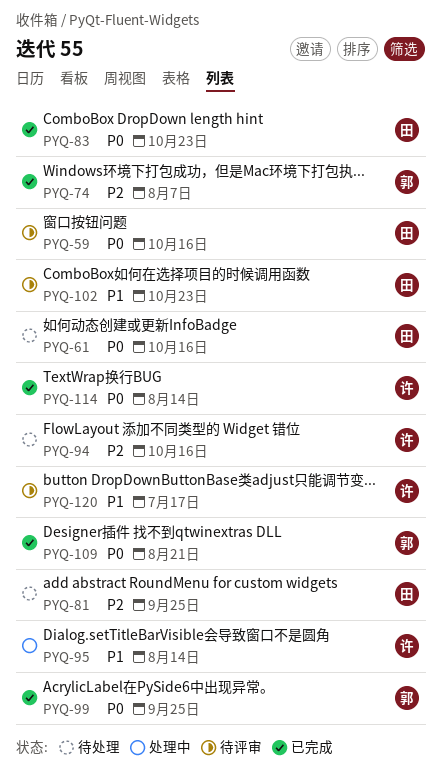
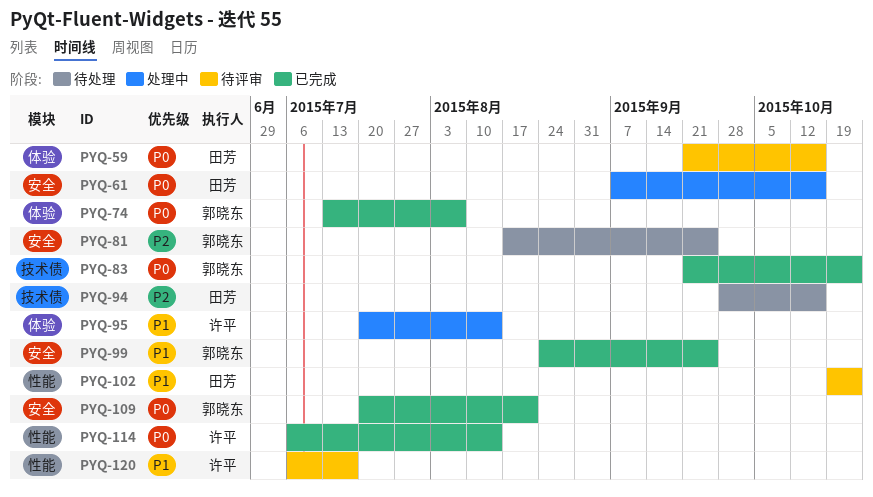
PYQ-61, status: 待处理 -> 处理中
PYQ-74, priority: P2 -> P0
PYQ-81, owner: 田芳 -> 郭晓东
PYQ-83, owner: 田芳 -> 郭晓东
PYQ-94, owner: 许平 -> 田芳
PYQ-99, priority: P0 -> P1

